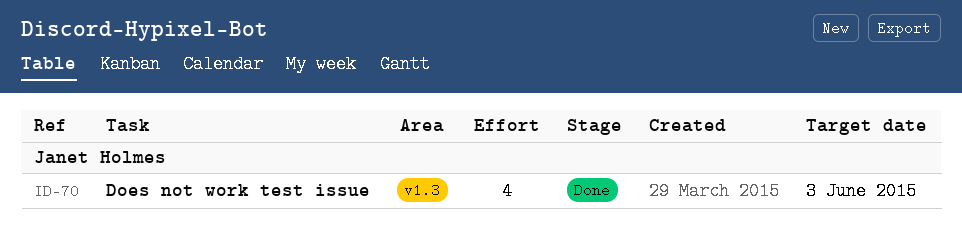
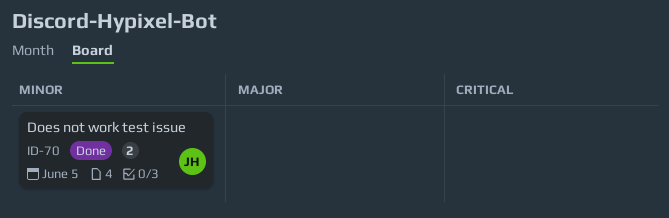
ID-70, estimate: 4 -> 2
ID-70, due: Jun 3 -> Jun 5

